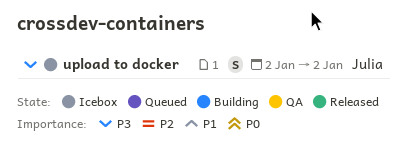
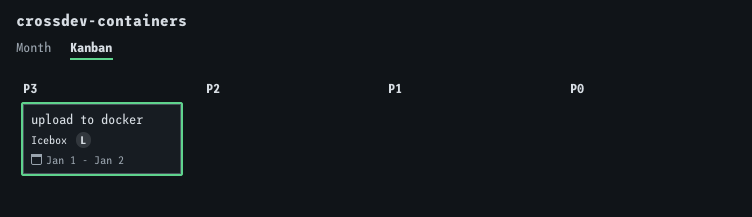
upload to docker, estimate: S -> L
upload to docker, start: Jan 2 -> Jan 1

